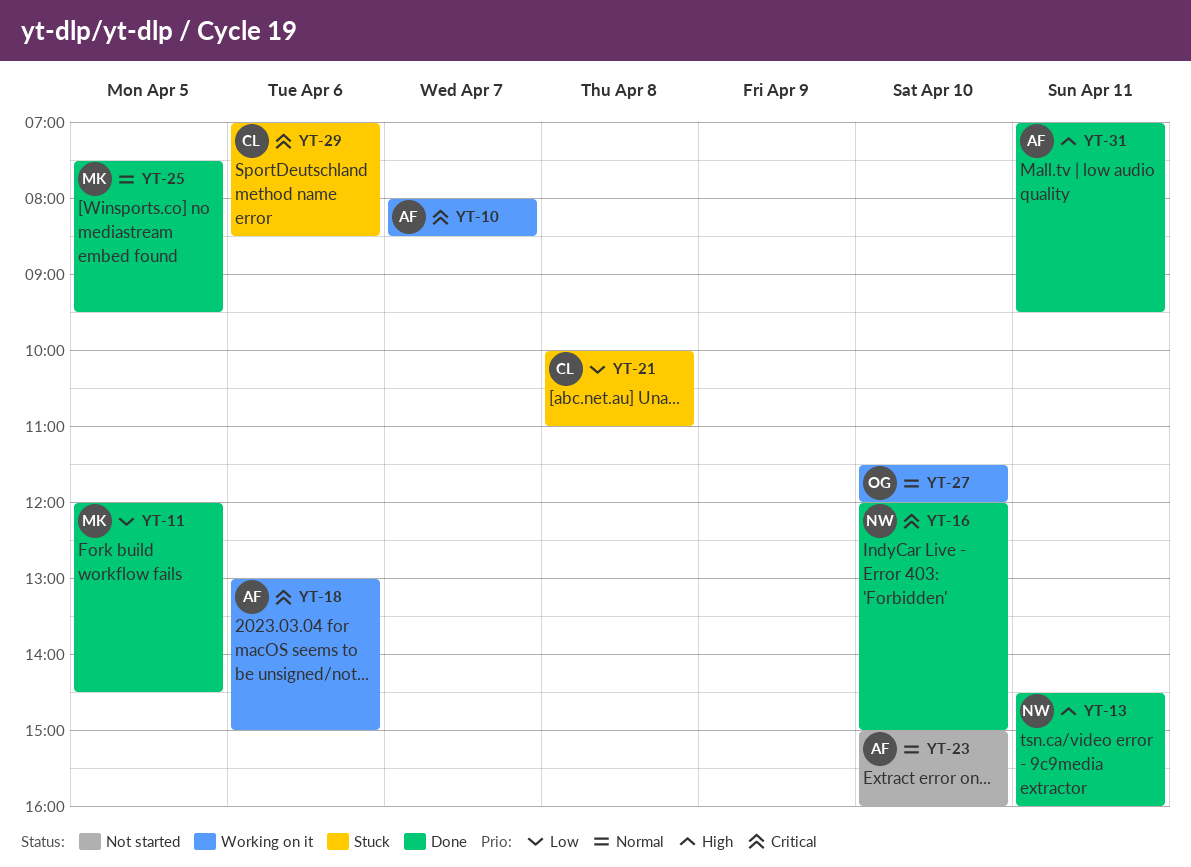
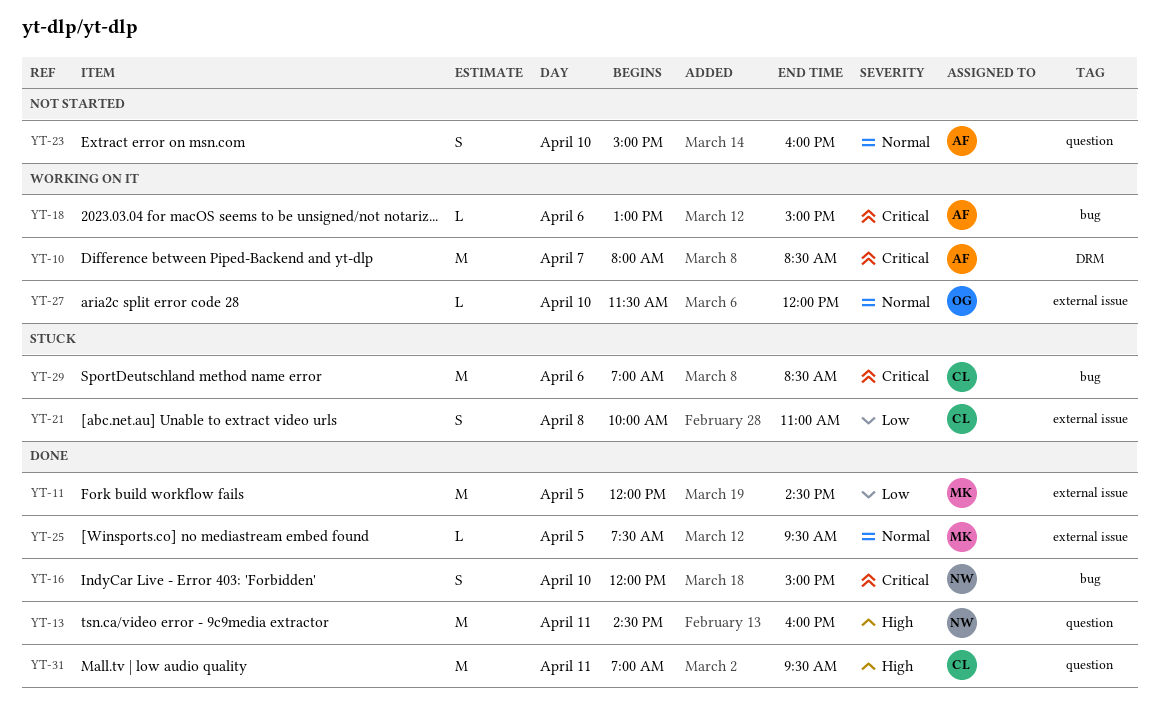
YT-31, owner: AF -> CL

